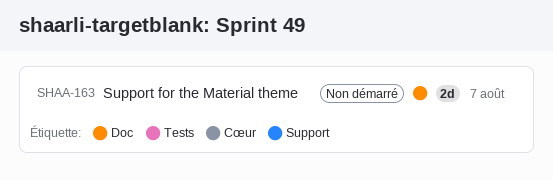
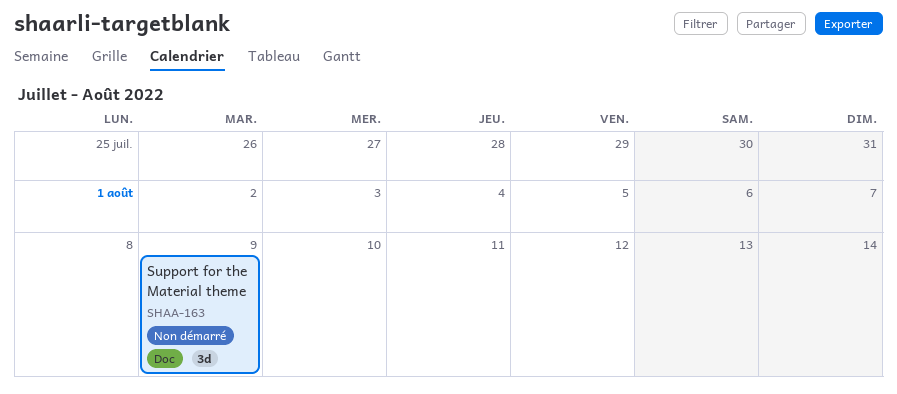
SHAA-163, estimate: 2d -> 3d
SHAA-163, due: Aug 7 -> Aug 9

